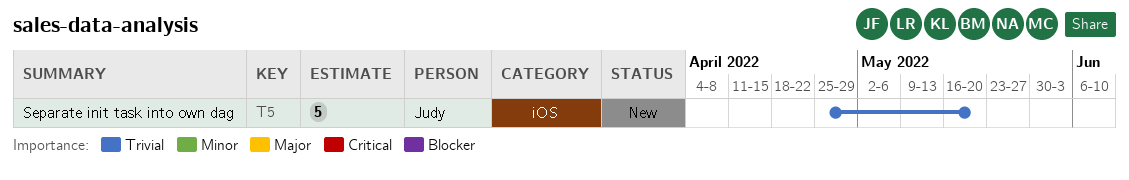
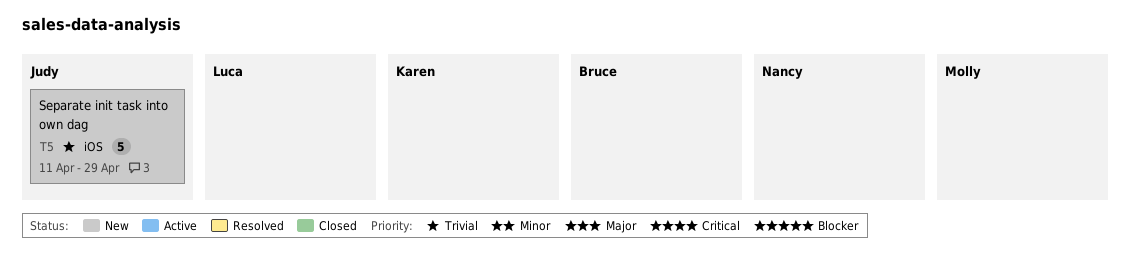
T5, start: Apr 25 -> Apr 11
T5, due: May 20 -> Apr 29

